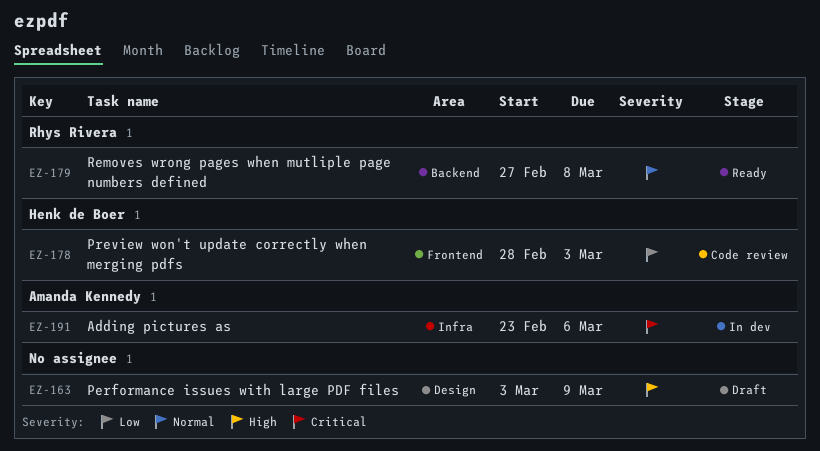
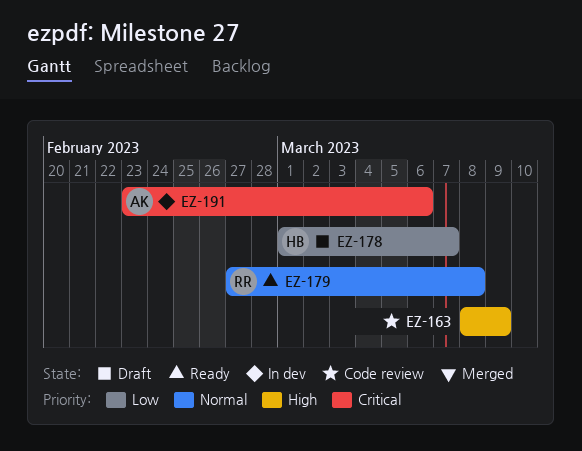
EZ-163, status: Draft -> Code review
EZ-163, start: Mar 3 -> Mar 8
EZ-178, status: Code review -> Draft
EZ-178, start: Feb 28 -> Mar 1
EZ-178, due: Mar 3 -> Mar 7

